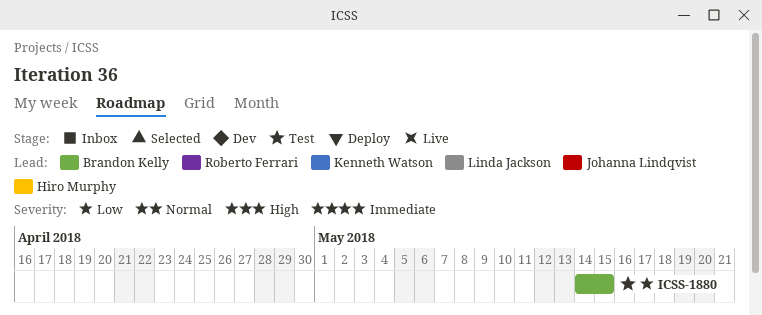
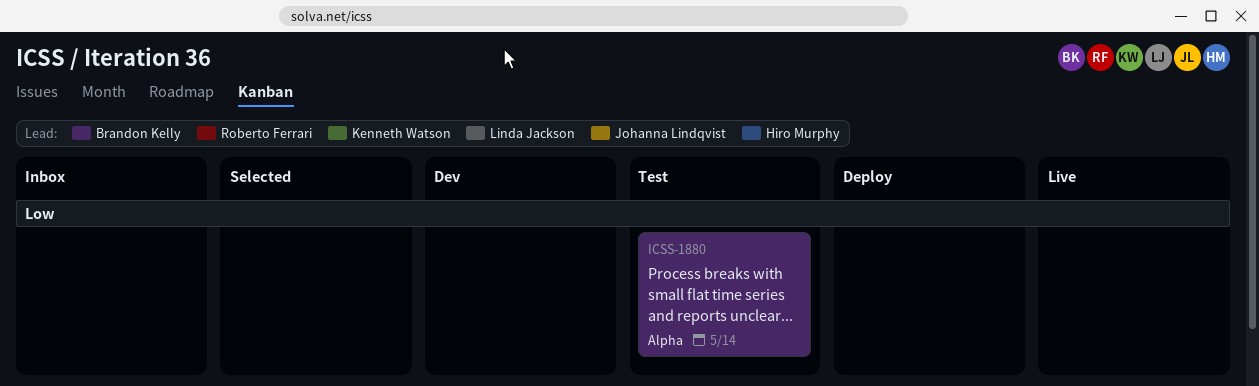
ICSS-1880, due: May 15 -> May 14

